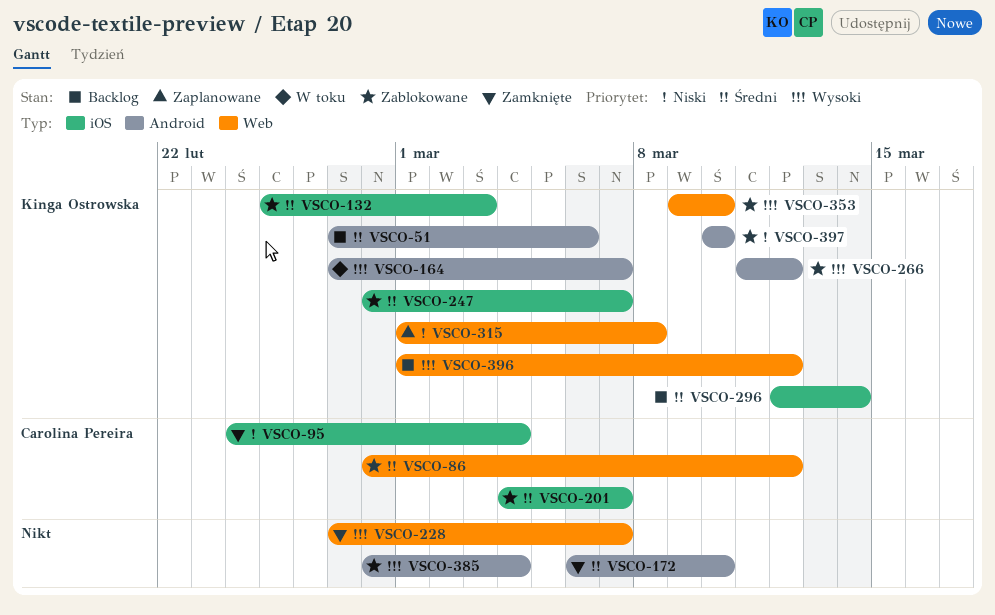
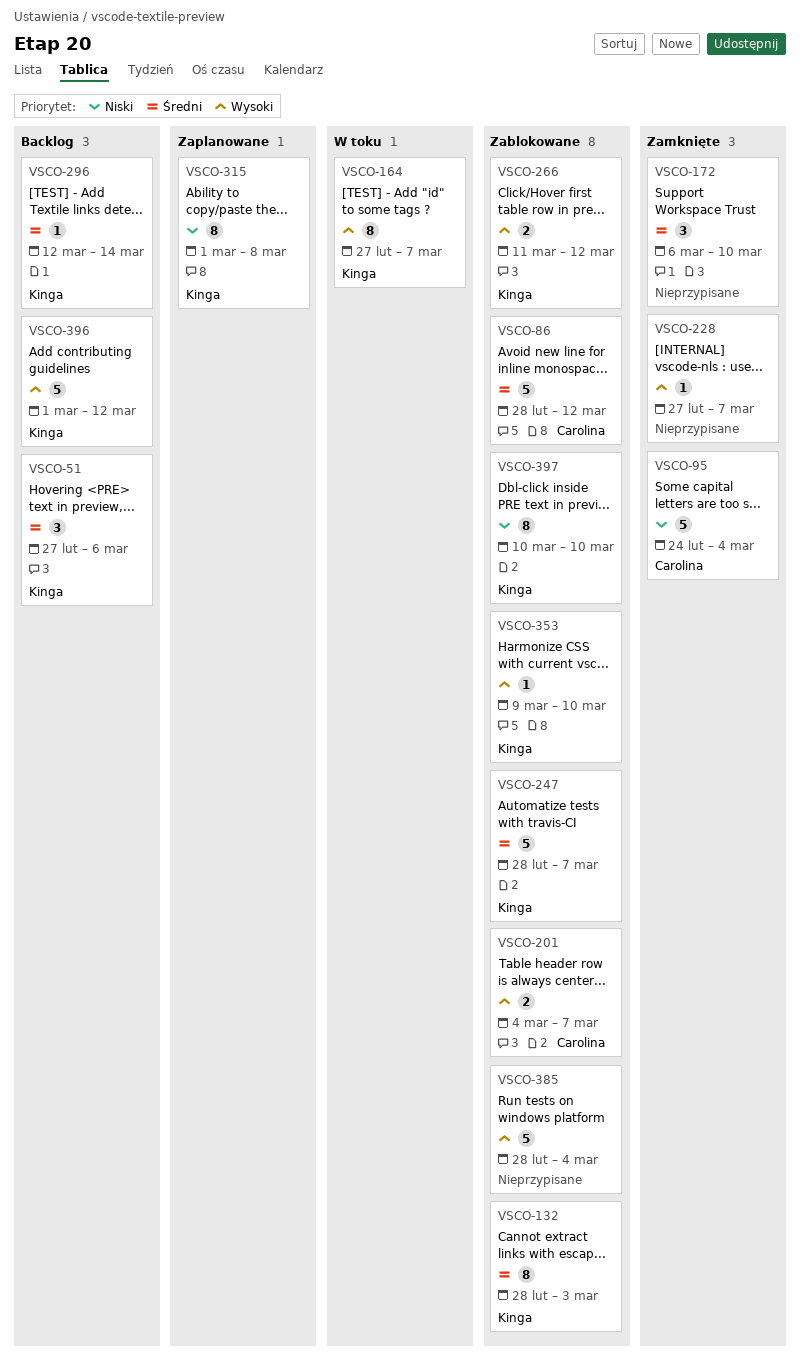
VSCO-132, start: Feb 25 -> Feb 28
VSCO-201, priority: Średni -> Wysoki

